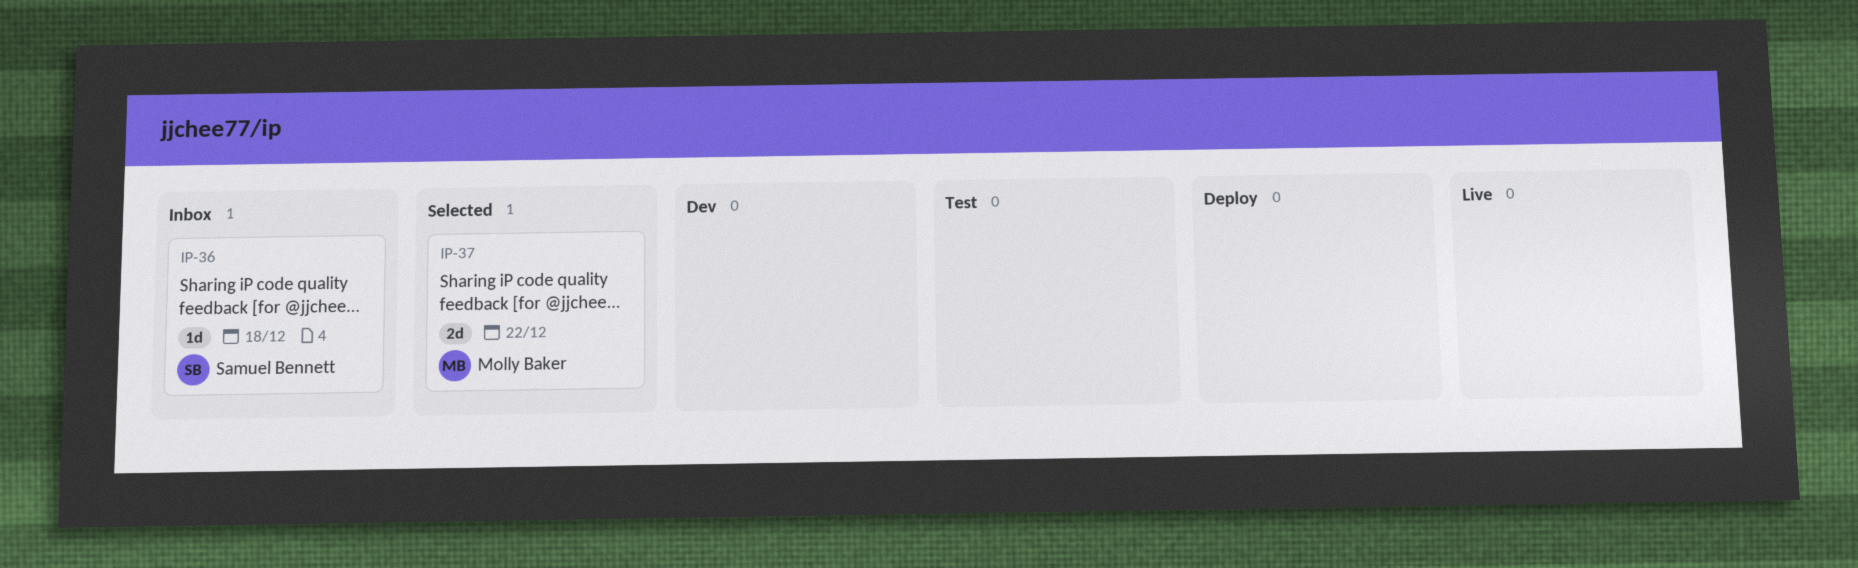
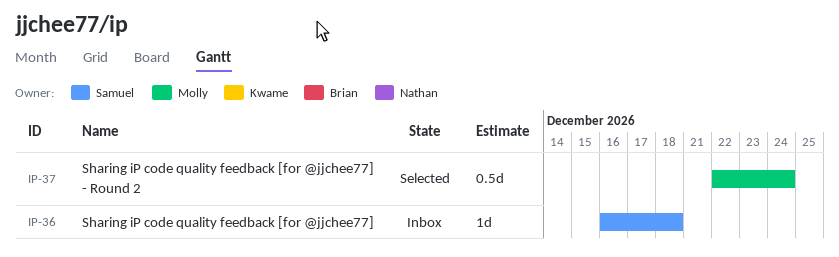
IP-37, estimate: 2d -> 0.5d
IP-37, due: Dec 22 -> Dec 24

